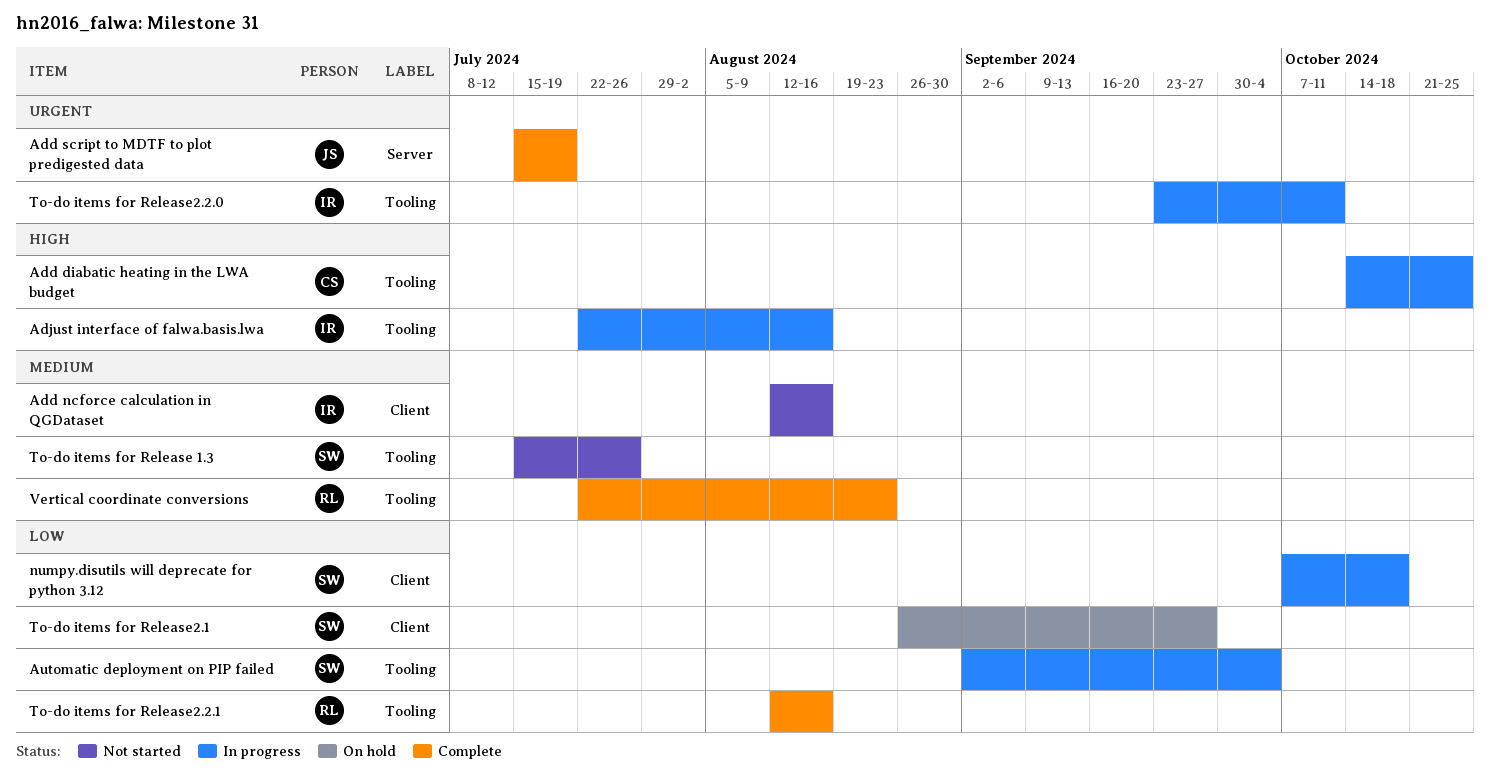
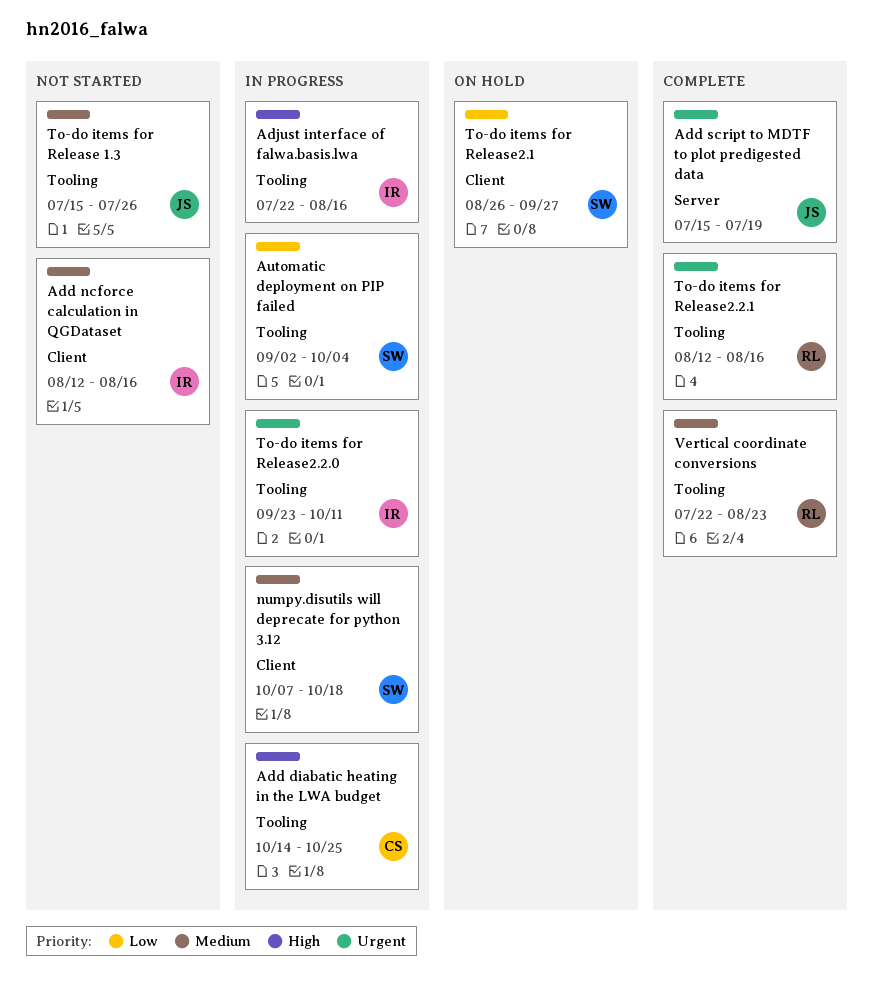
numpy.disutils will deprecate for python 3.12, priority: Low -> Medium
To-do items for Release 1.3, owner: SW -> JS
To-do items for Release2.2.1, priority: Low -> Urgent

